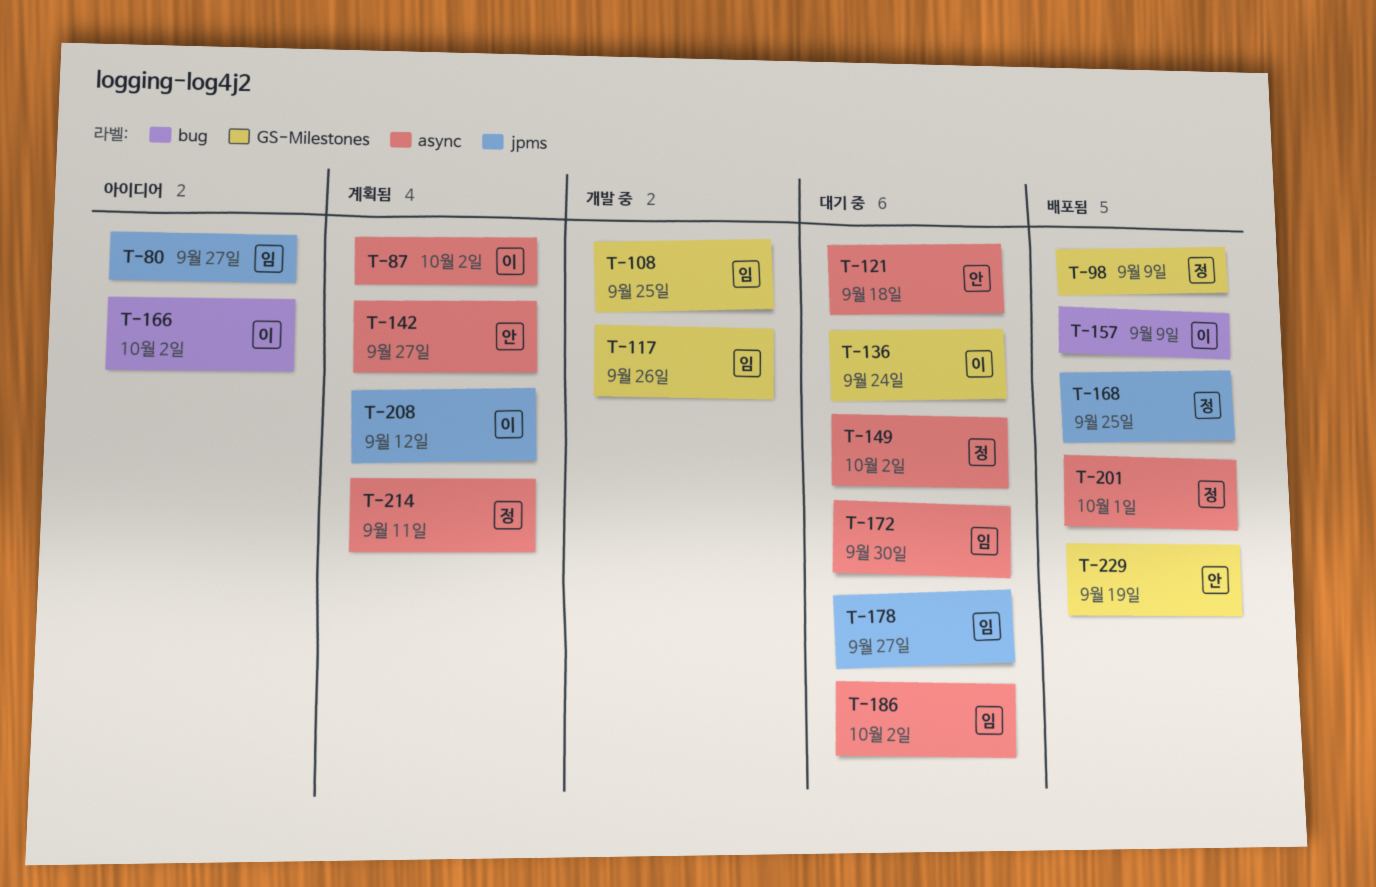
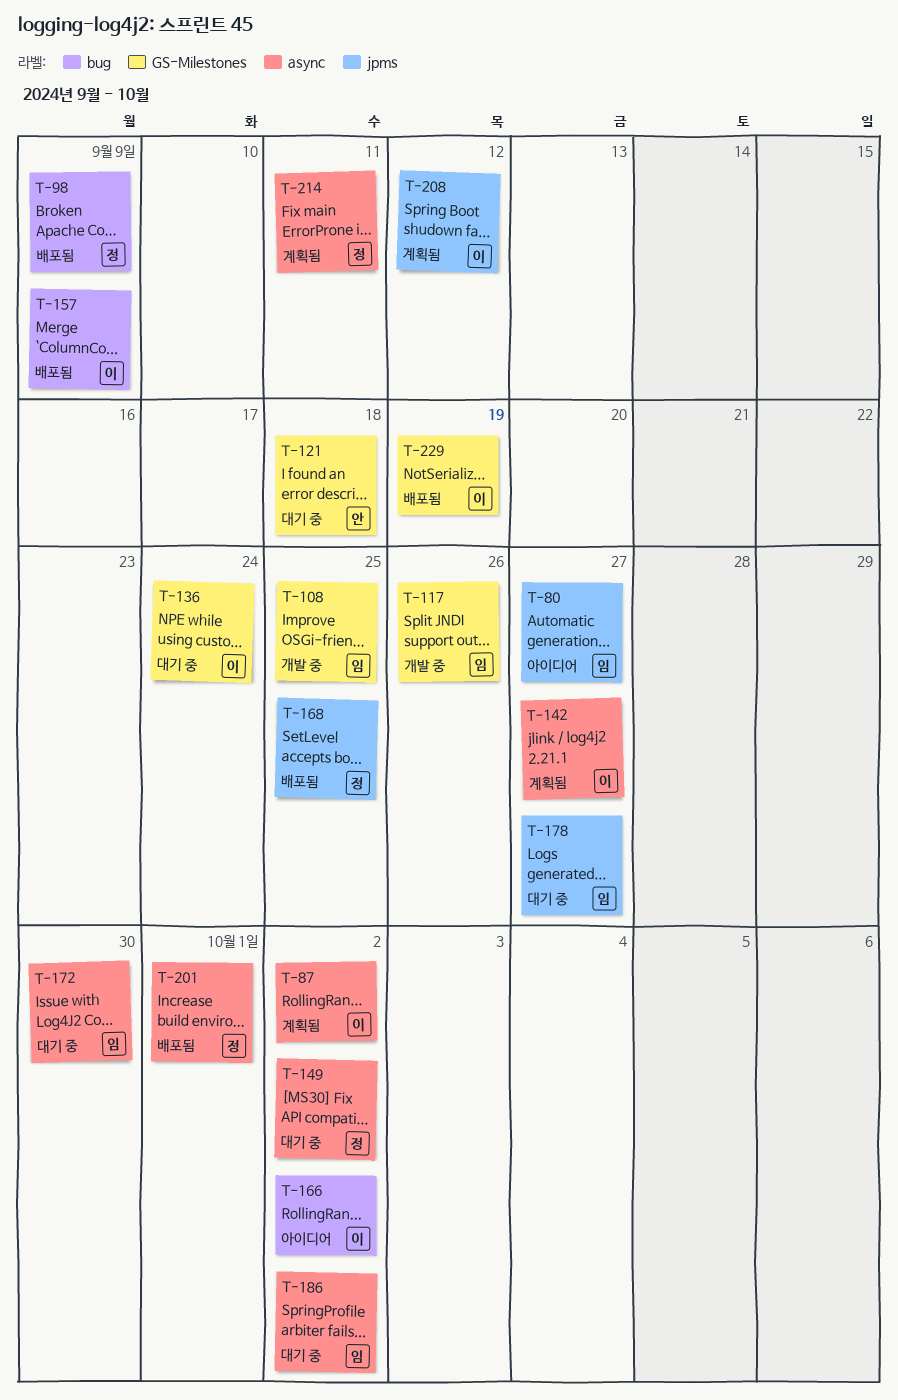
T-98, label: GS-Milestones -> bug
T-121, label: async -> GS-Milestones
T-142, owner: 안 -> 이
T-229, owner: 안 -> 이

